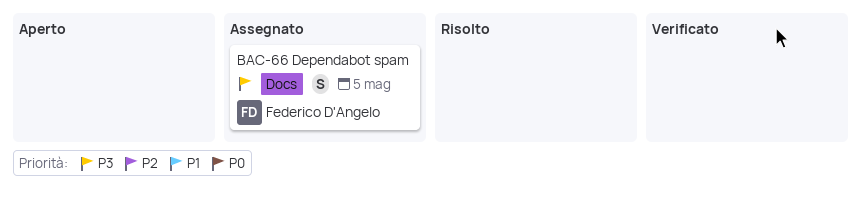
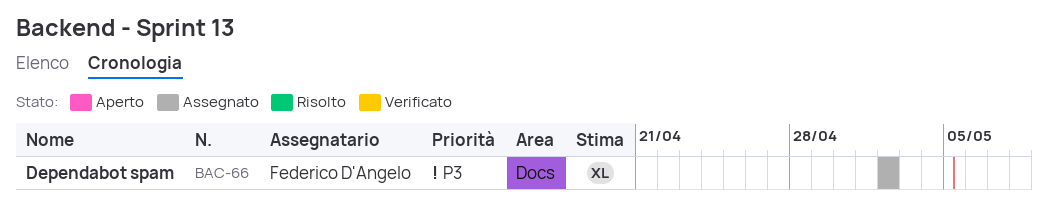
BAC-66, estimate: S -> XL
BAC-66, due: May 5 -> May 2

